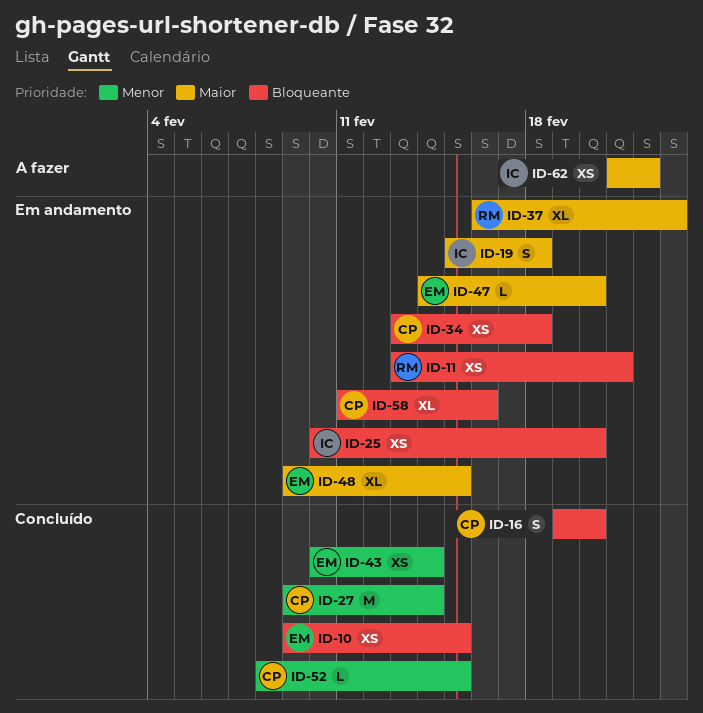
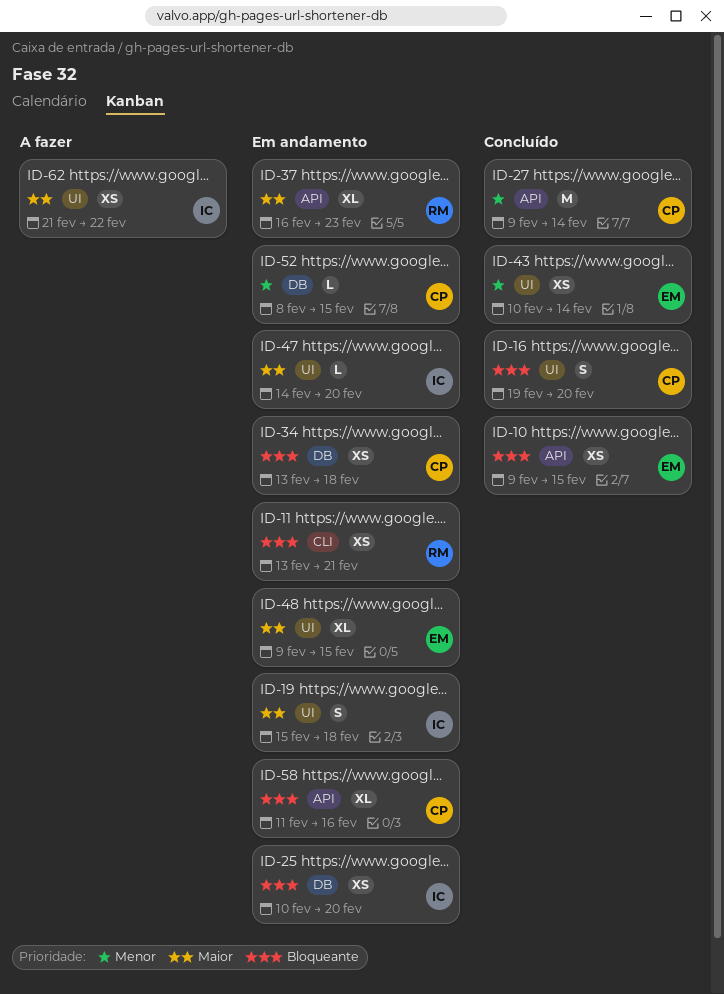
ID-47, owner: EM -> IC
ID-52, status: Concluído -> Em andamento

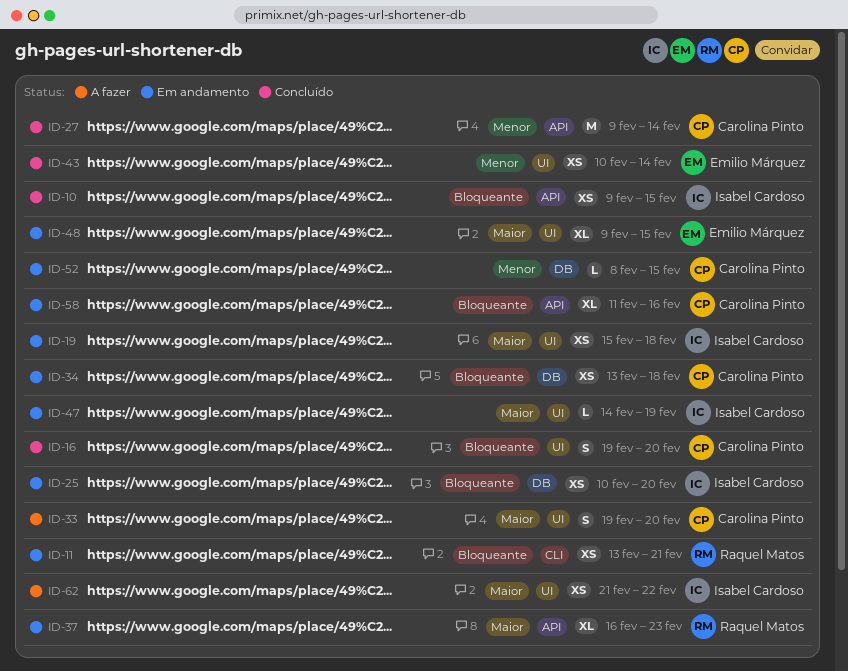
ID-10, owner: Emilio Márquez -> Isabel Cardoso
ID-19, estimate: S -> XS
ID-33: none -> present
ID-47, due: Feb 20 -> Feb 19

